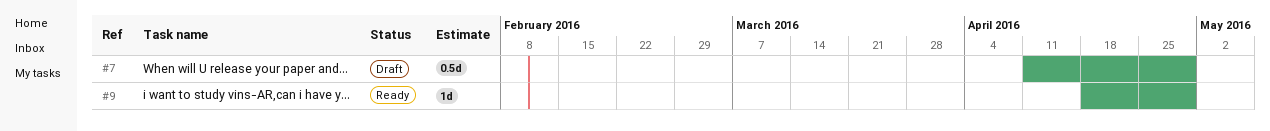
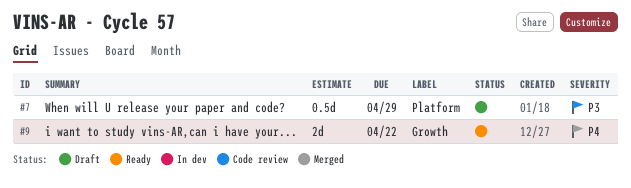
#9, estimate: 1d -> 2d
#9, due: Apr 29 -> Apr 22

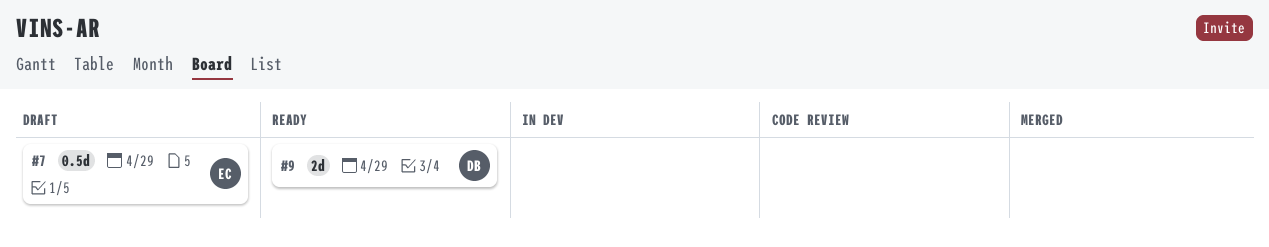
#9, due: Apr 22 -> Apr 29

